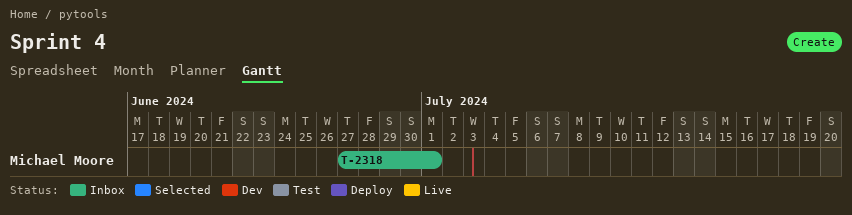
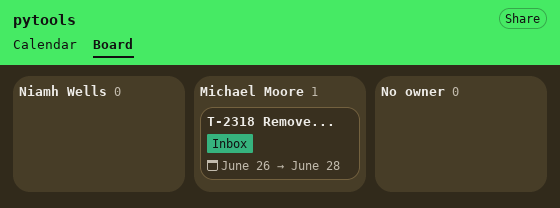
T-2318, start: Jun 27 -> Jun 26
T-2318, due: Jul 1 -> Jun 28

